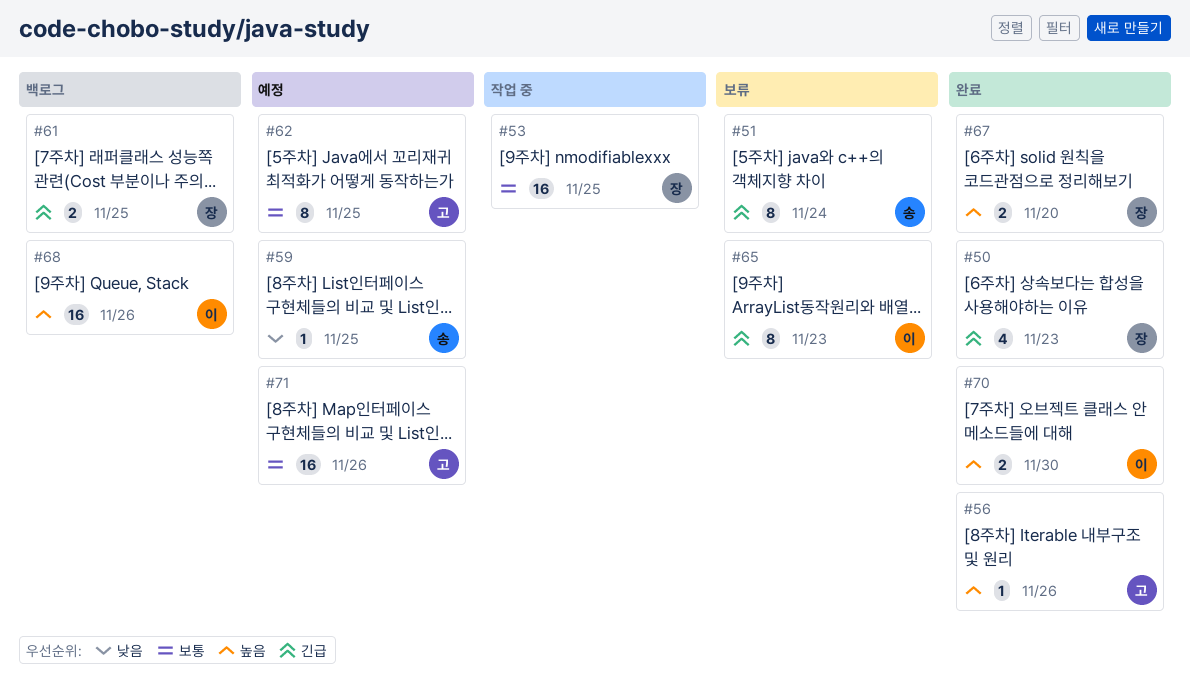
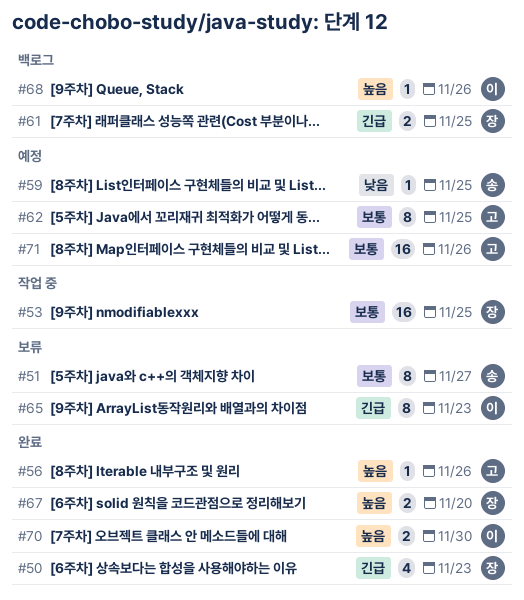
#51, priority: 긴급 -> 보통
#51, due: Nov 24 -> Nov 27
#68, estimate: 16 -> 1

